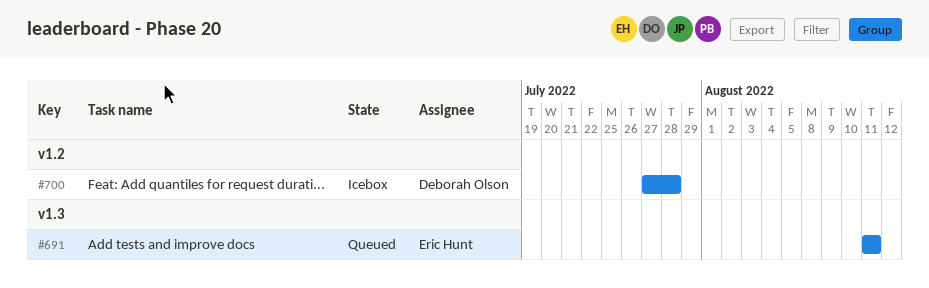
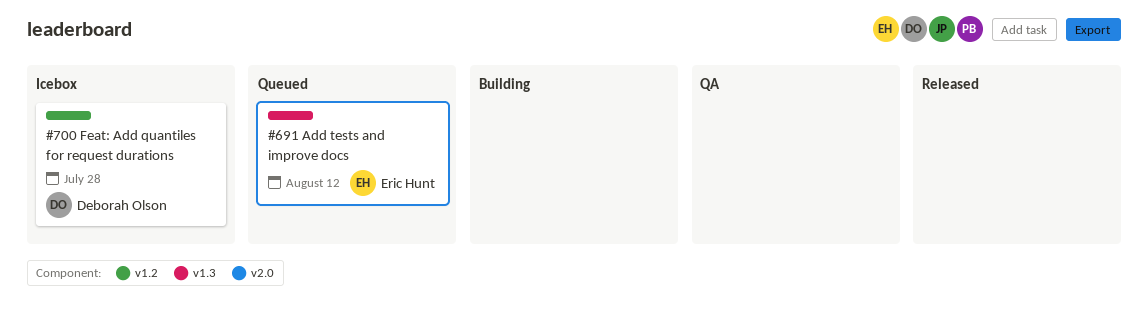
#691, due: Aug 11 -> Aug 12

